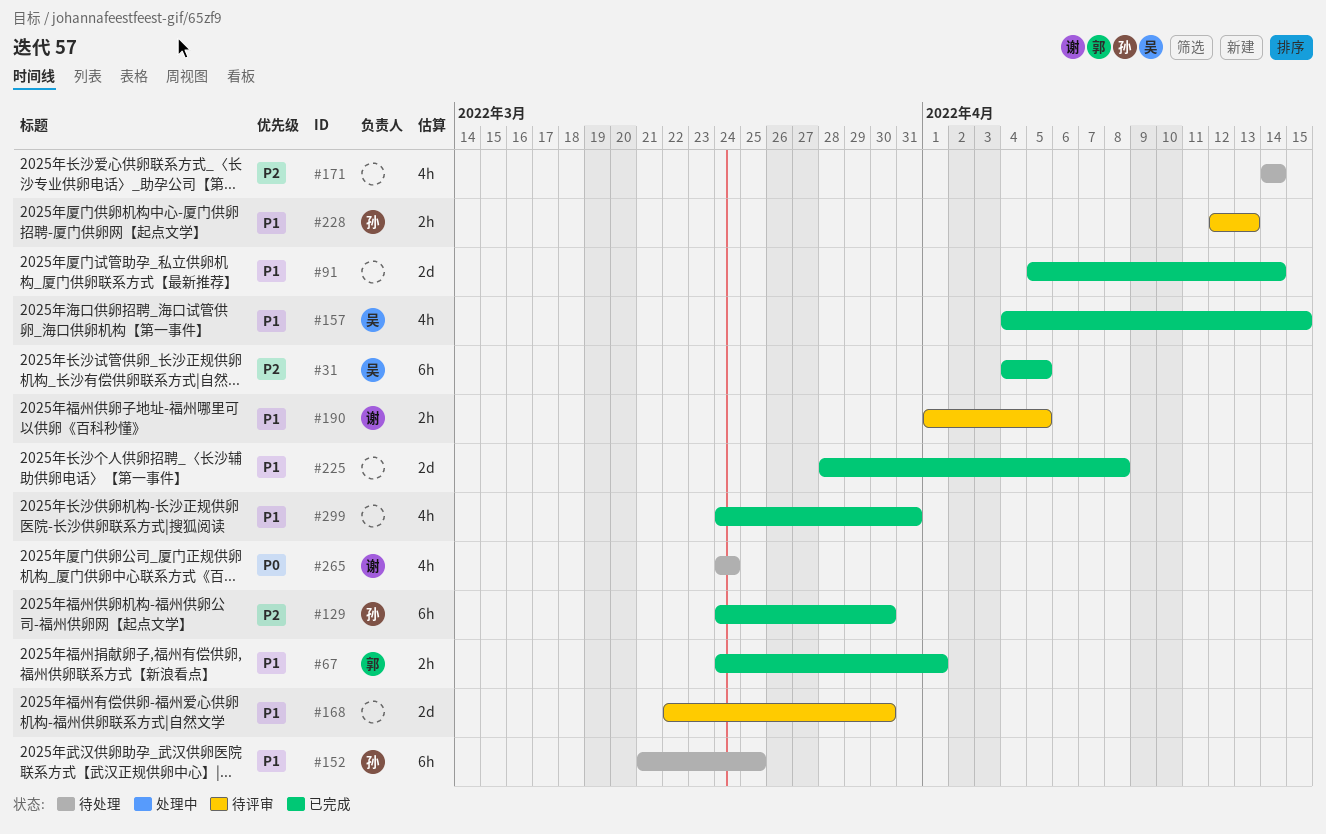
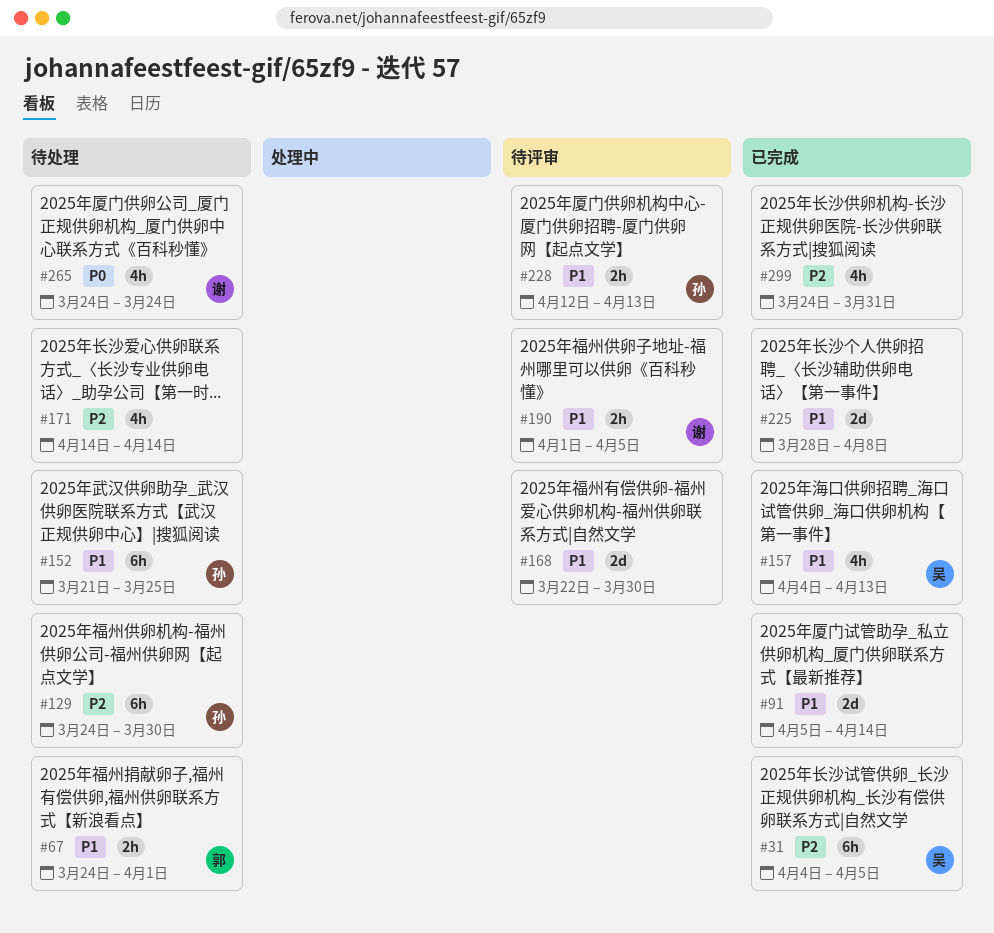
#67, status: 已完成 -> 待处理
#129, status: 已完成 -> 待处理
#157, due: Apr 15 -> Apr 13
#299, priority: P1 -> P2

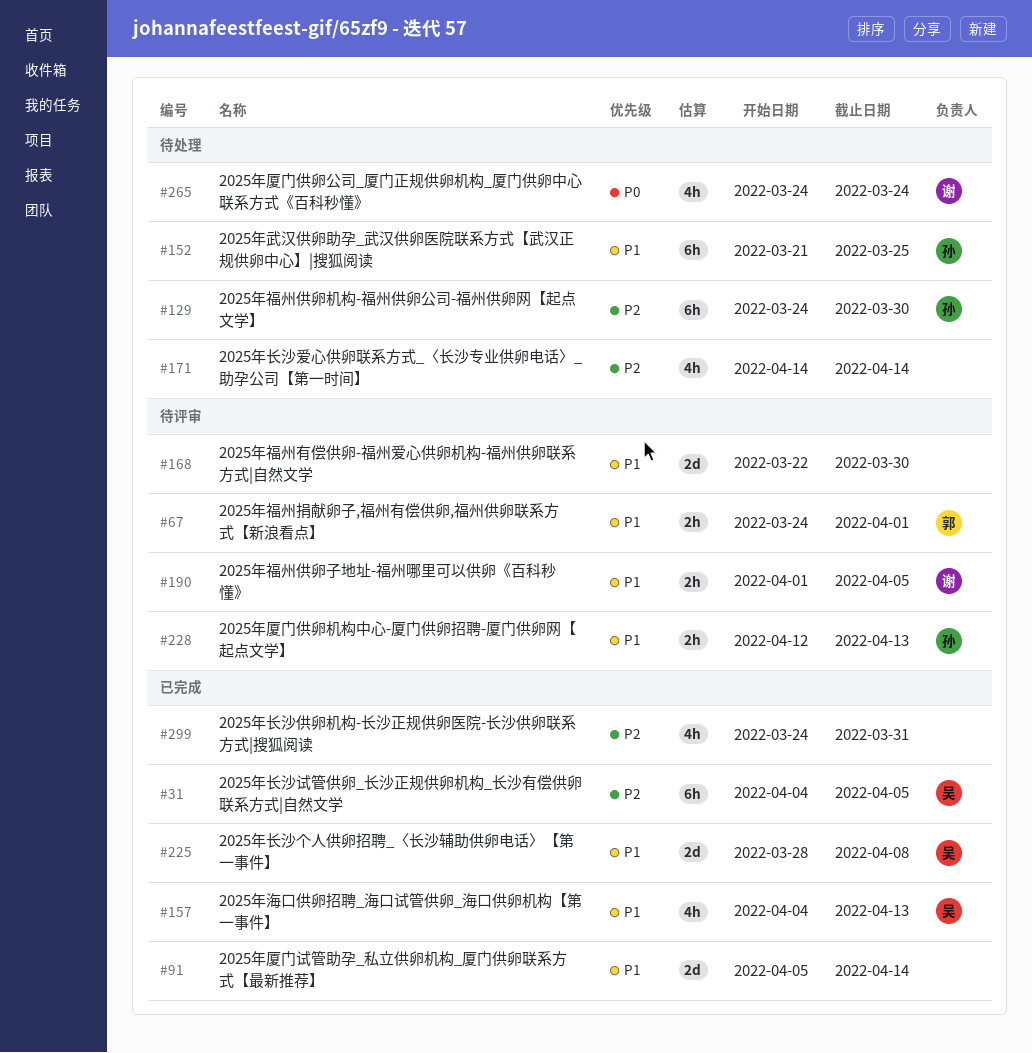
#67, status: 待处理 -> 待评审
#225, owner: none -> 吴

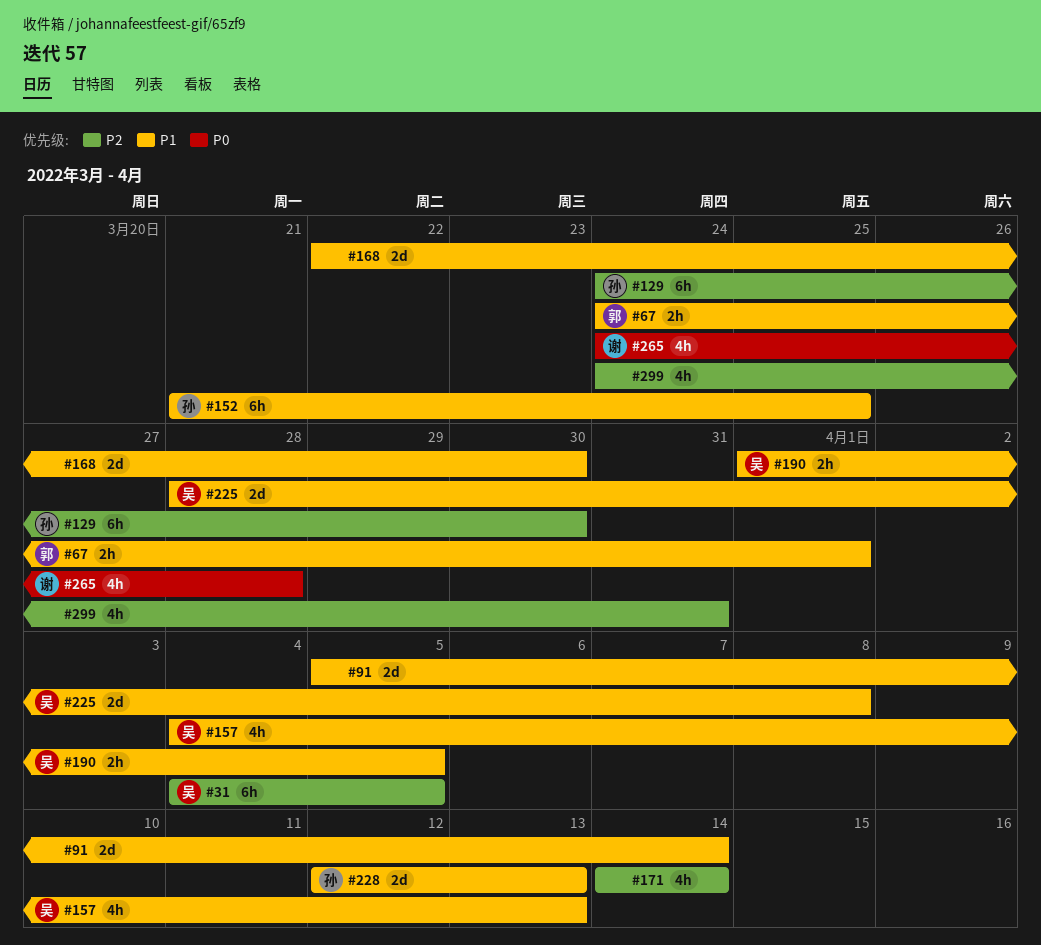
#190, owner: 谢 -> 吴
#228, estimate: 2h -> 2d
#265, due: Mar 24 -> Mar 28

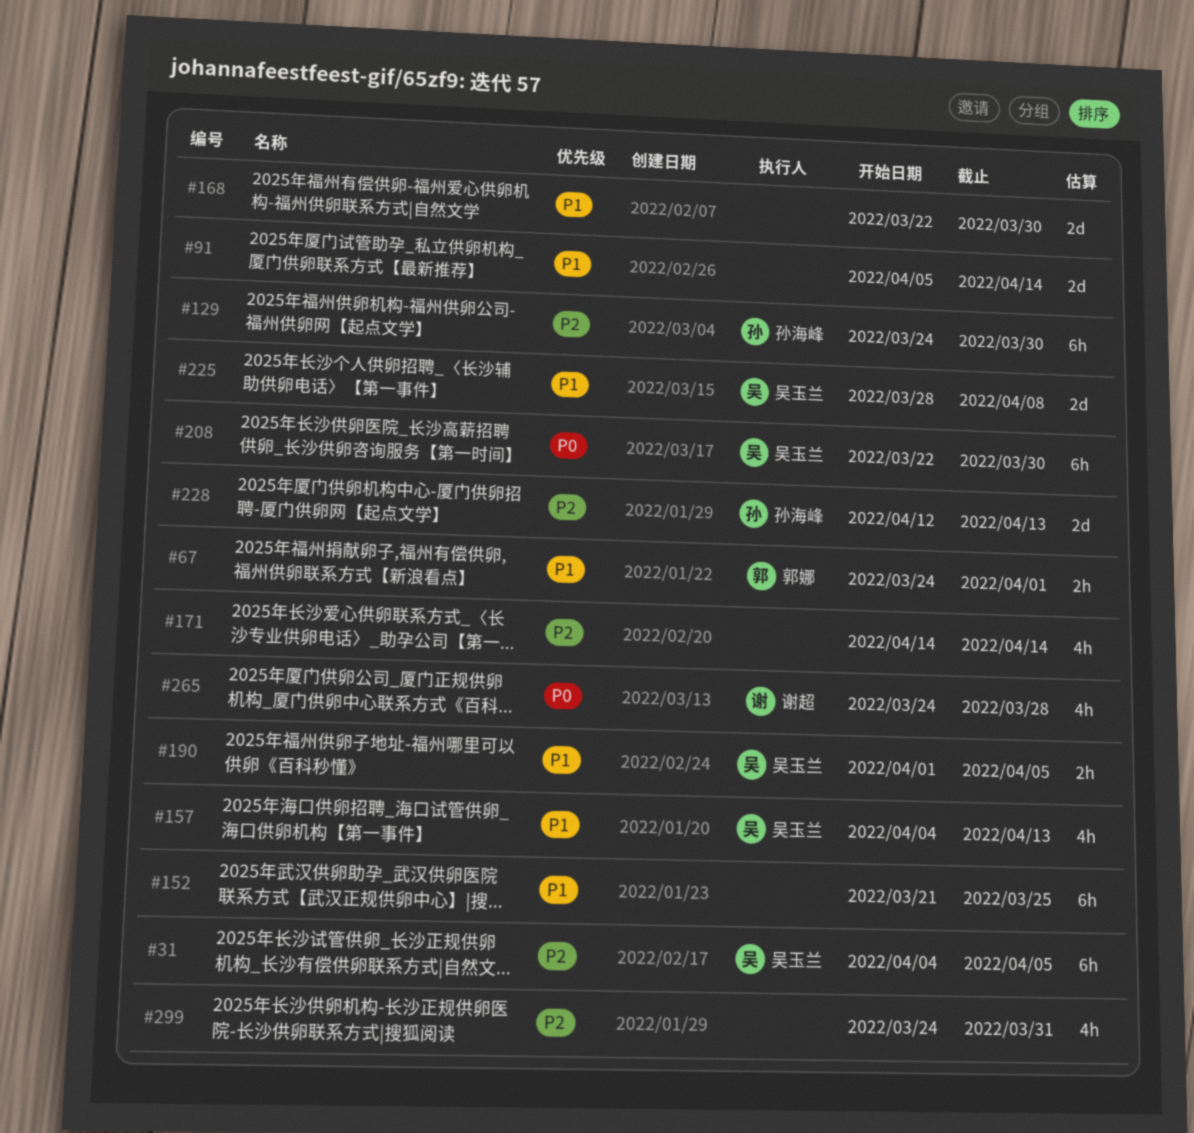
#152, owner: 孙海峰 -> none
#208: none -> present
#228, priority: P1 -> P2

